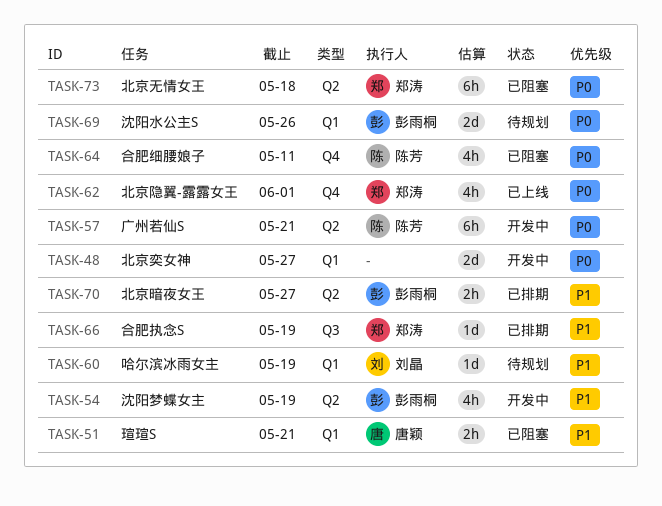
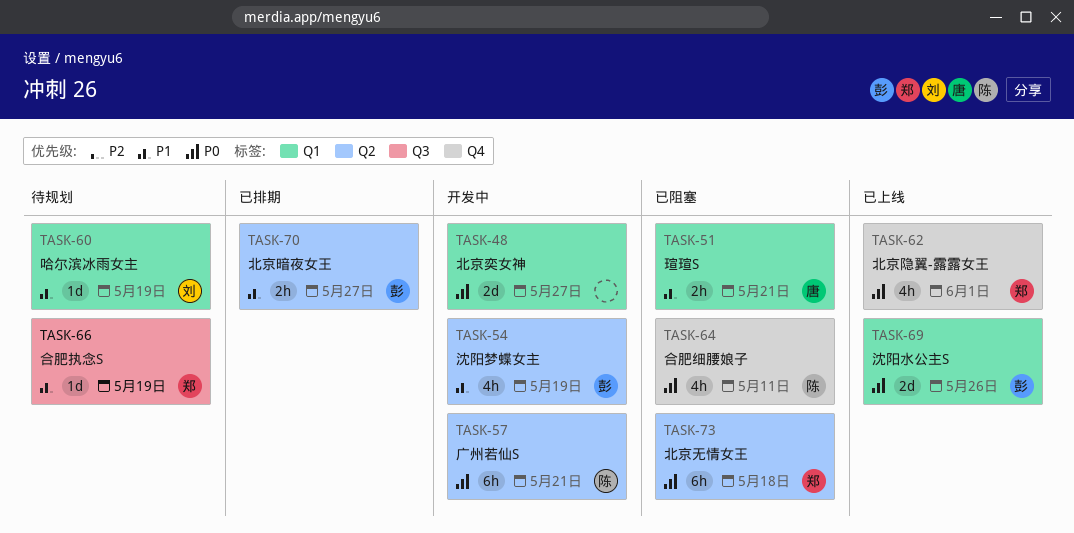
TASK-66, status: 已排期 -> 待规划
TASK-69, status: 待规划 -> 已上线

